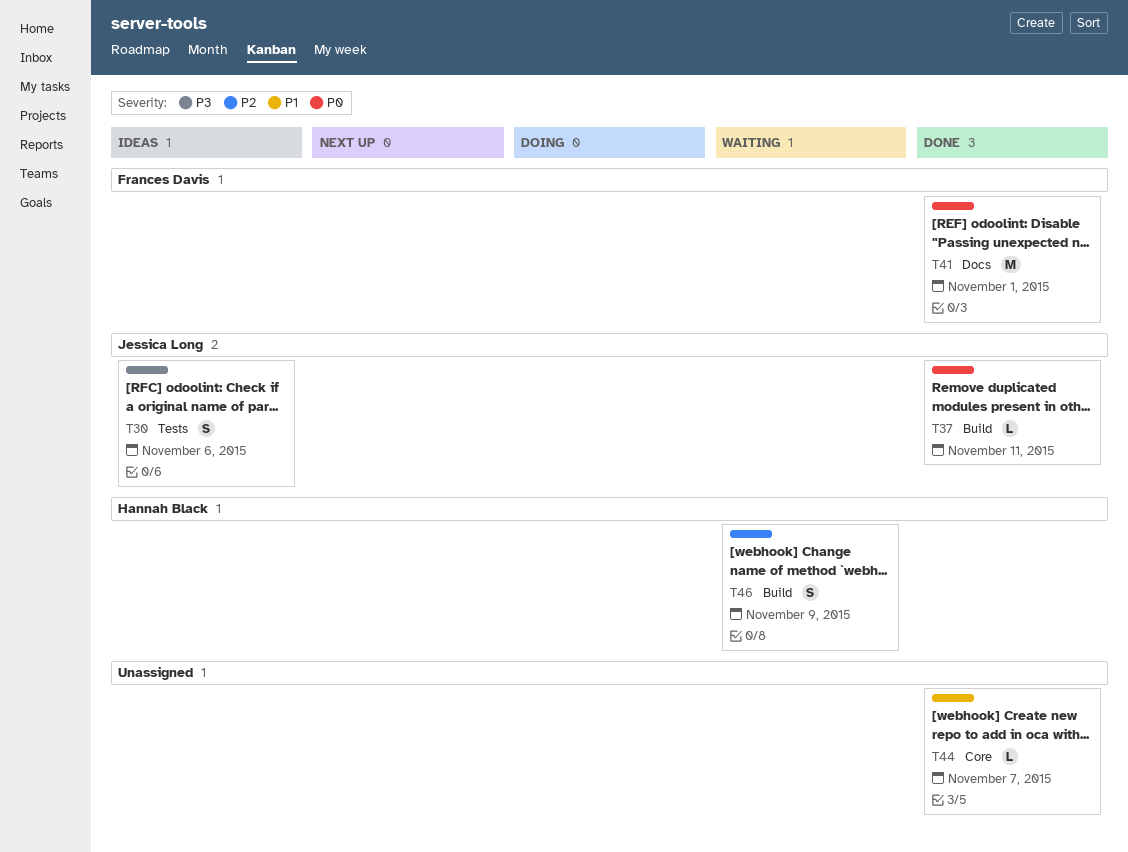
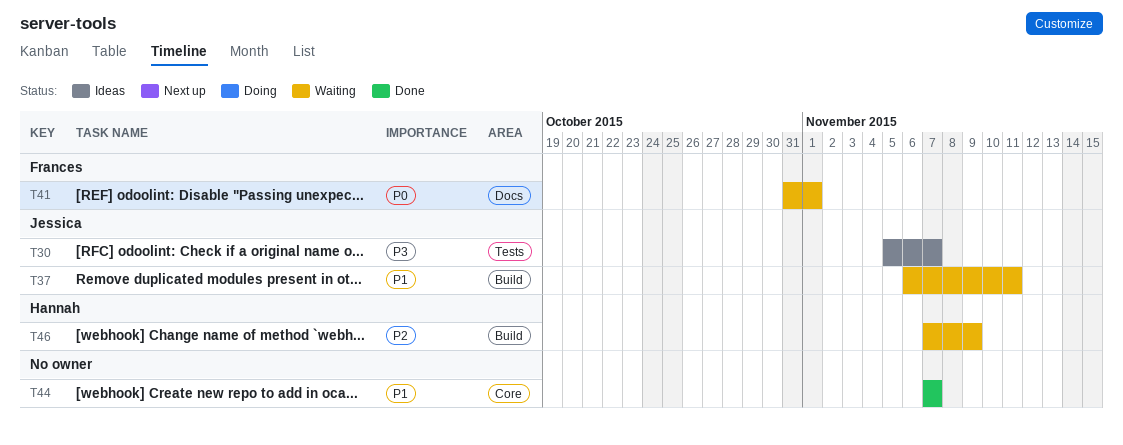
T30, due: Nov 6 -> Nov 7
T37, status: Done -> Waiting
T37, priority: P0 -> P1
T41, status: Done -> Waiting

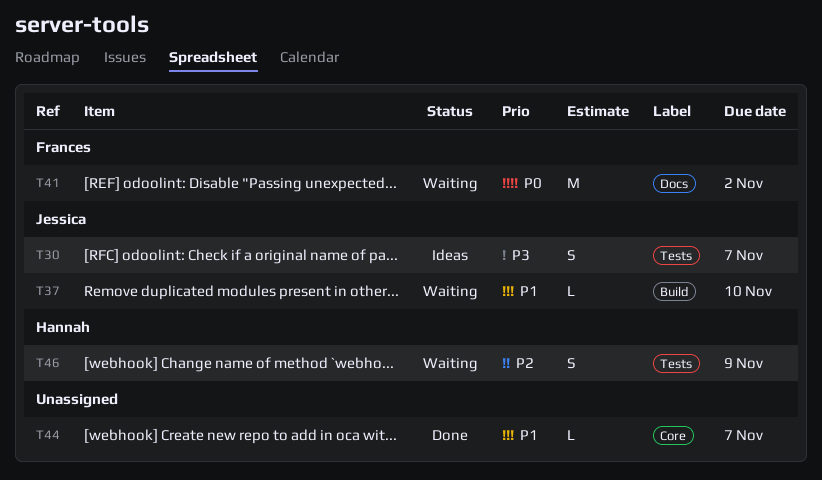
T37, due: Nov 11 -> Nov 10
T41, due: Nov 1 -> Nov 2
T46, label: Build -> Tests

